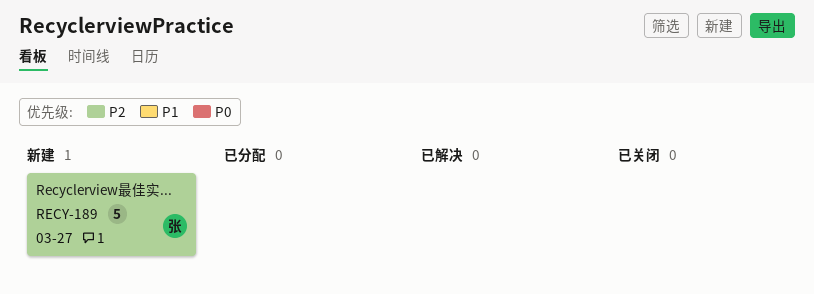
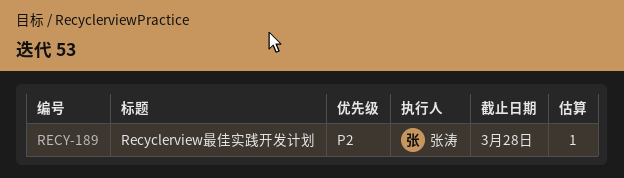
RECY-189, estimate: 5 -> 1
RECY-189, due: Mar 27 -> Mar 28

